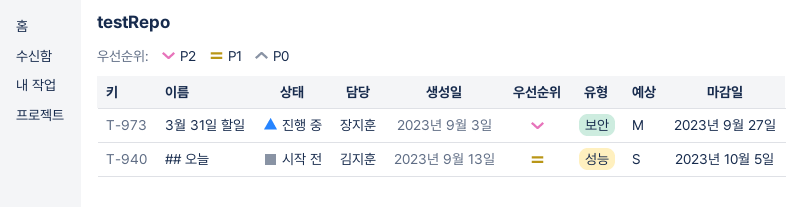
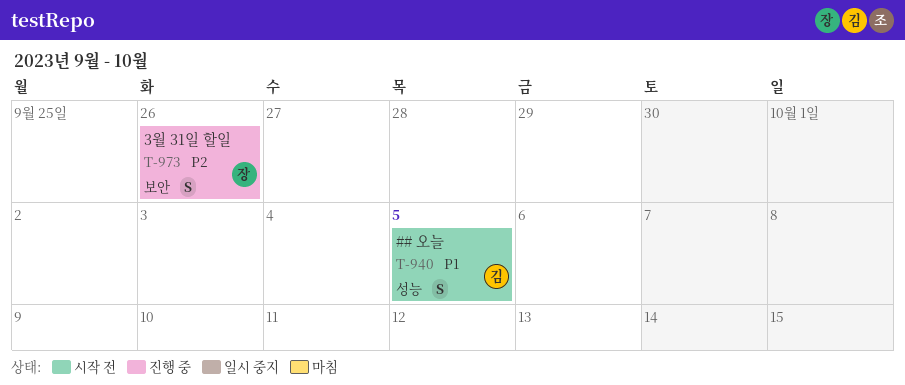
T-973, estimate: M -> S
T-973, due: Sep 27 -> Sep 26

